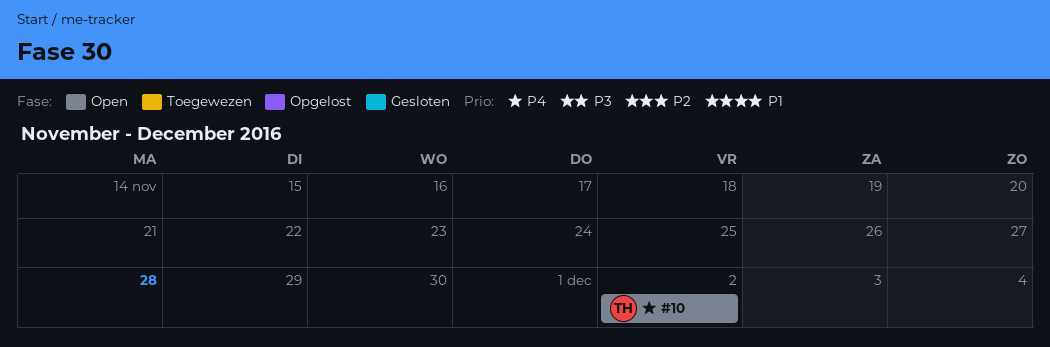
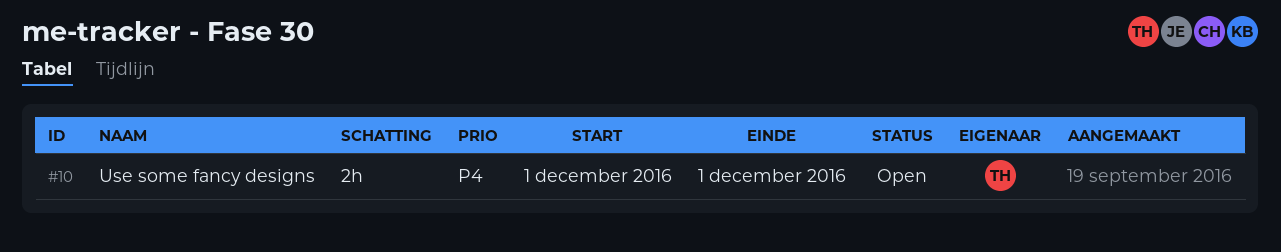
#10, start: Dec 2 -> Dec 1
#10, due: Dec 2 -> Dec 1

